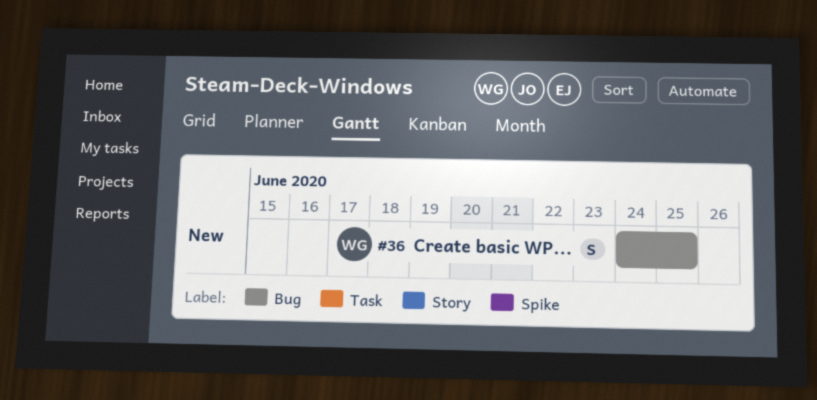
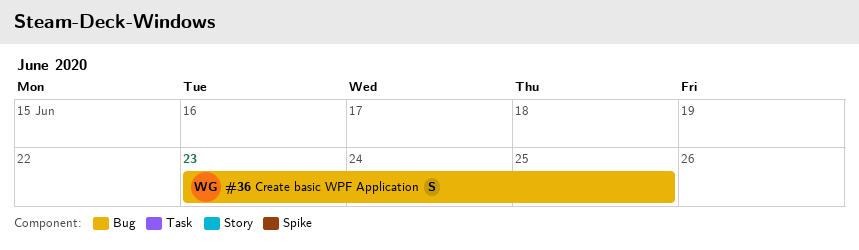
#36, start: Jun 24 -> Jun 23

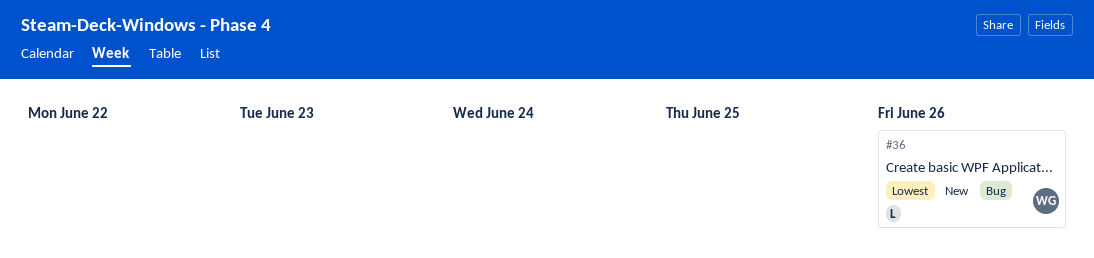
#36, estimate: S -> L
#36, due: Jun 25 -> Jun 26

